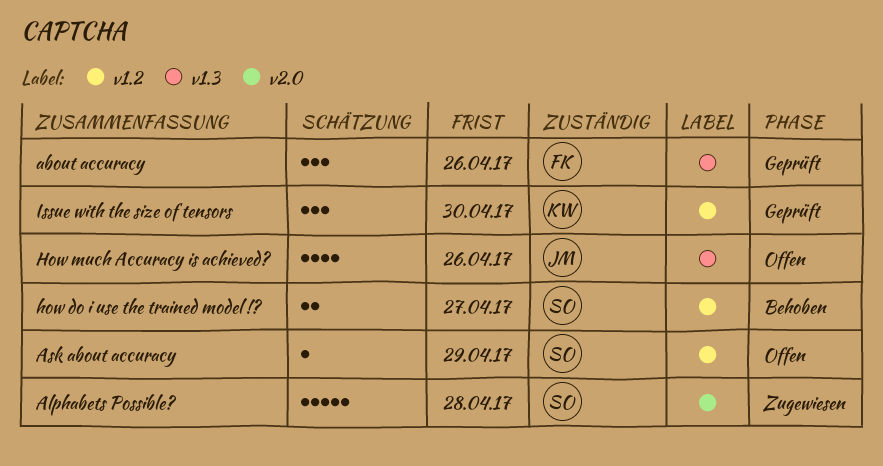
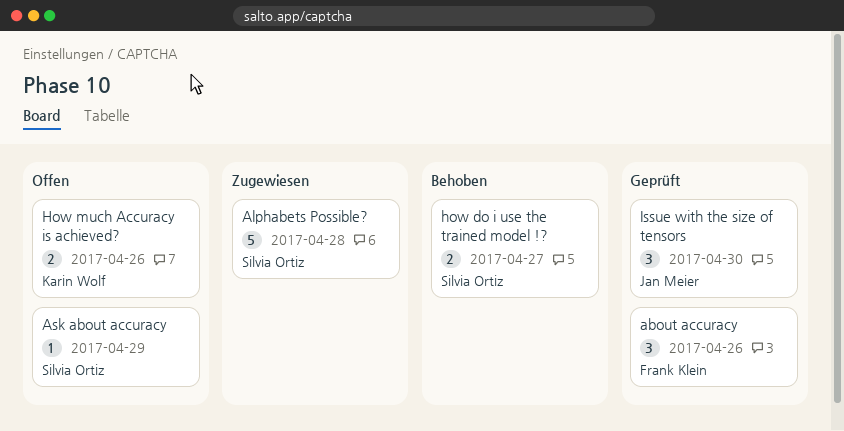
How much Accuracy is achieved?, owner: Jan Meier -> Karin Wolf
How much Accuracy is achieved?, estimate: 4 -> 2
Issue with the size of tensors, owner: Karin Wolf -> Jan Meier

